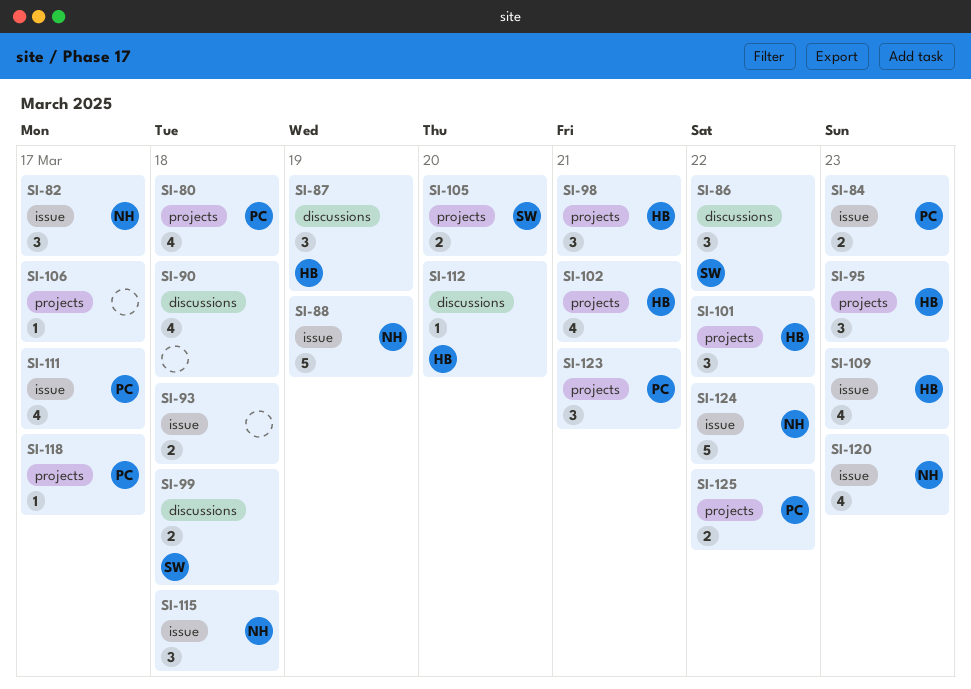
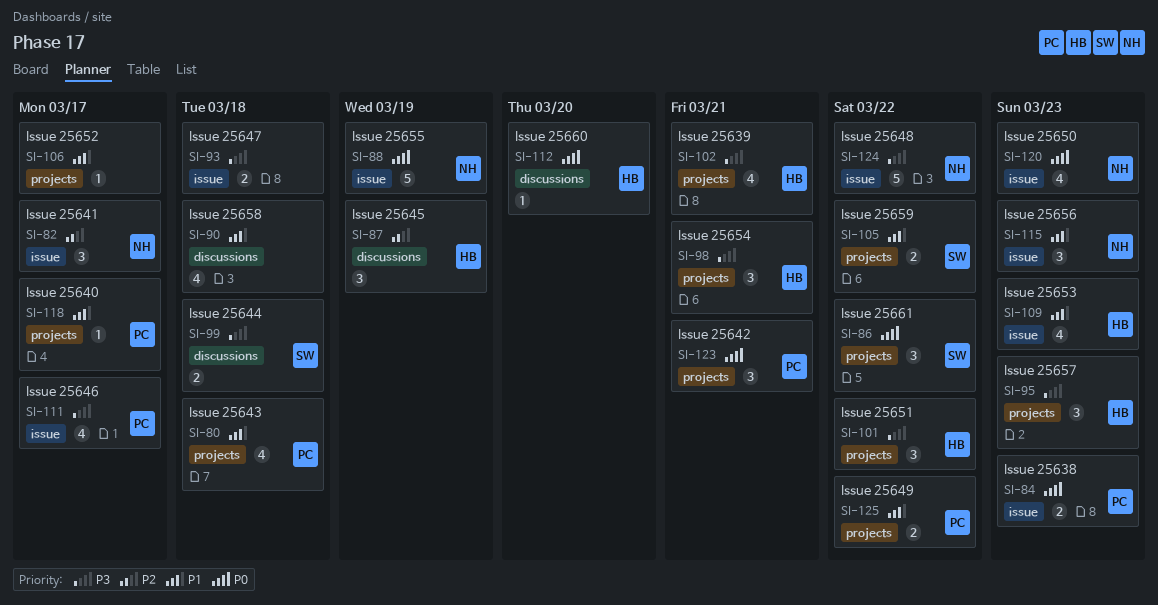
SI-86, label: discussions -> projects
SI-105, due: Mar 20 -> Mar 22
SI-115, due: Mar 18 -> Mar 23

